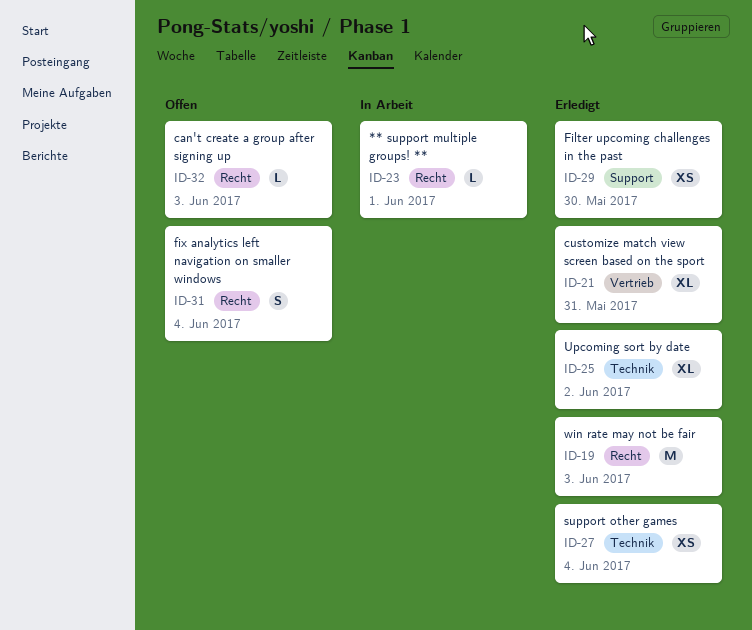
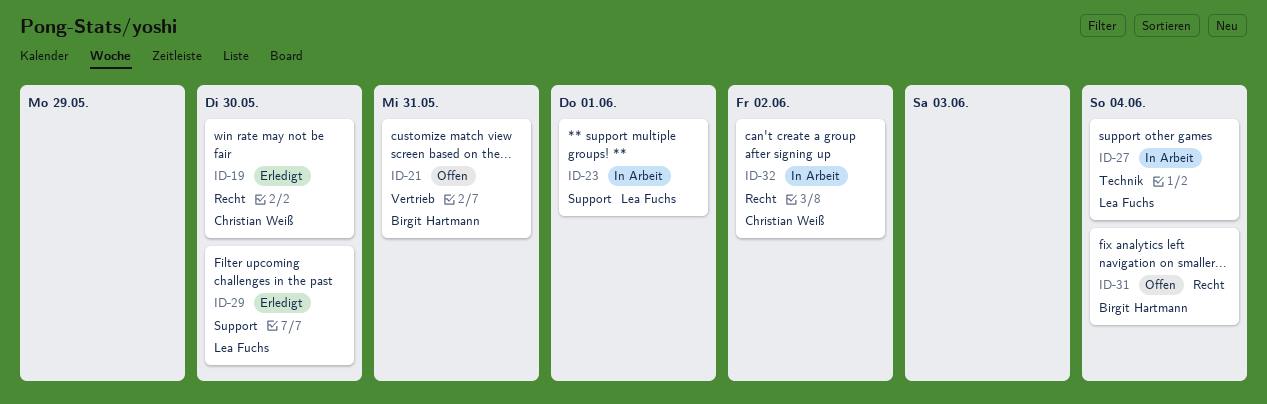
ID-19, due: Jun 3 -> May 30
ID-21, status: Erledigt -> Offen
ID-23, label: Recht -> Support
ID-25: present -> none
ID-27, status: Erledigt -> In Arbeit
ID-32, status: Offen -> In Arbeit
ID-32, due: Jun 3 -> Jun 2

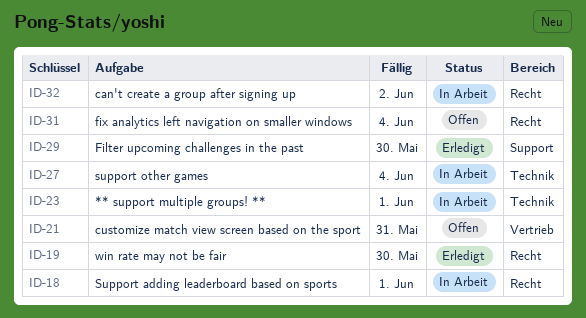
ID-18: none -> present
ID-23, label: Support -> Technik

